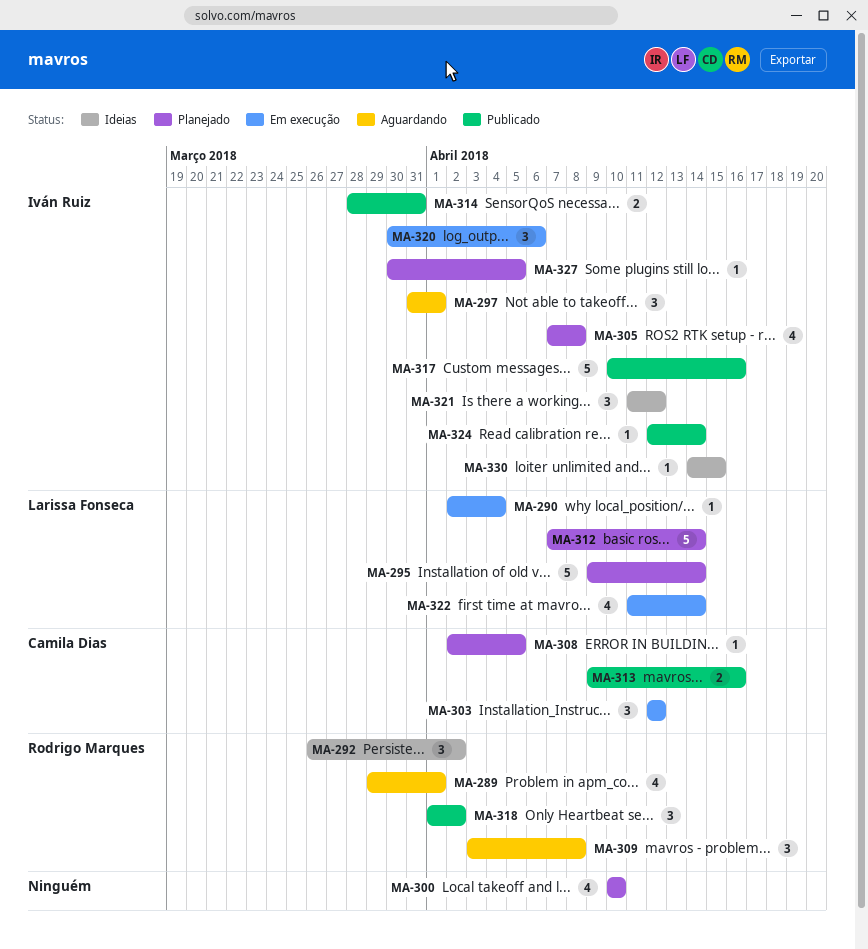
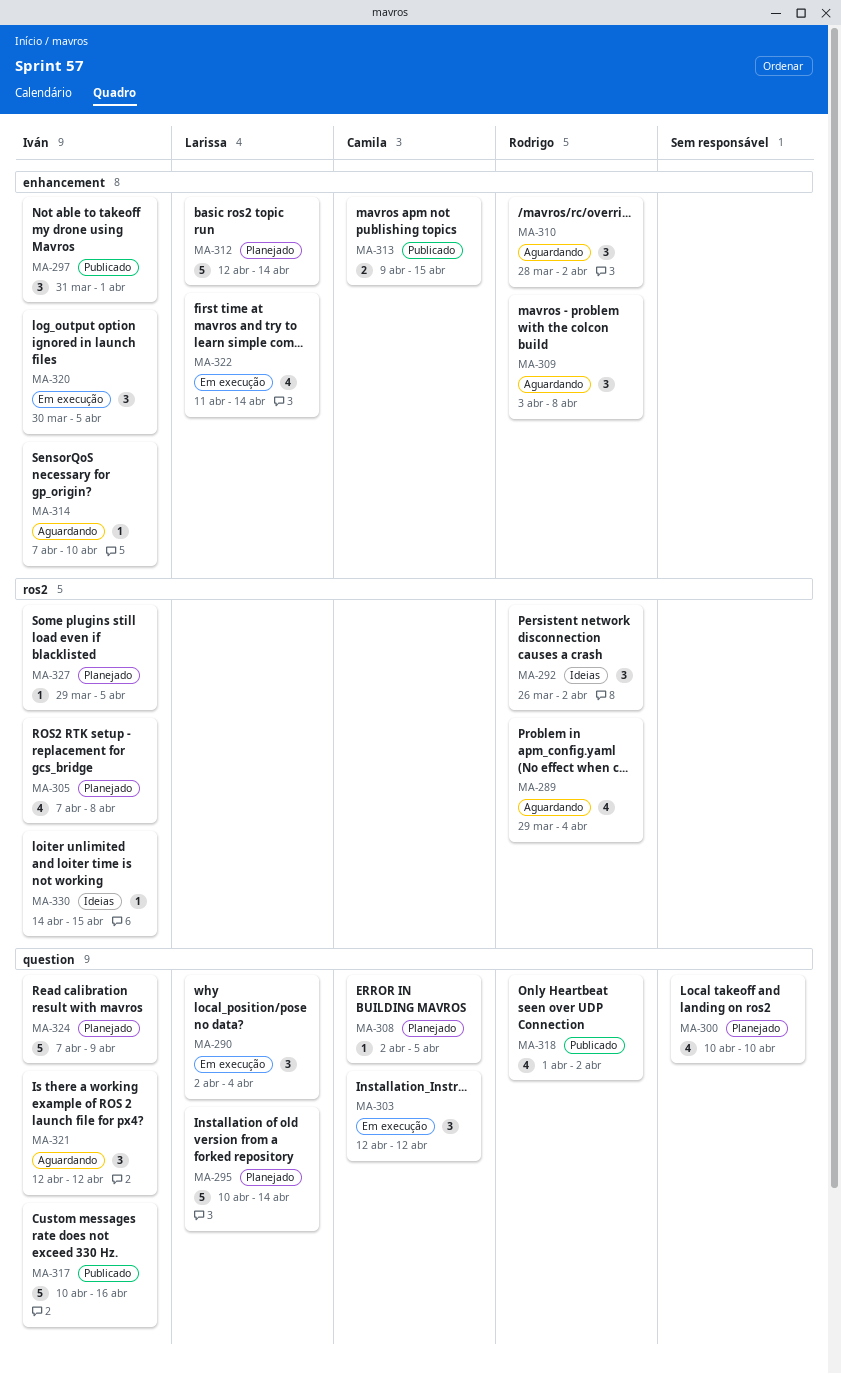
MA-289, due: Apr 1 -> Apr 4
MA-290, estimate: 1 -> 3
MA-295, start: Apr 9 -> Apr 10
MA-297, status: Aguardando -> Publicado
MA-310: none -> present
MA-312, start: Apr 7 -> Apr 12
MA-313, due: Apr 16 -> Apr 15
MA-314, status: Publicado -> Aguardando
MA-314, estimate: 2 -> 1
MA-314, start: Mar 28 -> Apr 7
MA-314, due: Mar 31 -> Apr 10
MA-318, estimate: 3 -> 4
MA-320, due: Apr 6 -> Apr 5
MA-321, status: Ideias -> Aguardando
MA-321, start: Apr 11 -> Apr 12
MA-324, status: Publicado -> Planejado
MA-324, estimate: 1 -> 5
MA-324, start: Apr 12 -> Apr 7
MA-324, due: Apr 14 -> Apr 9
MA-327, start: Mar 30 -> Mar 29

